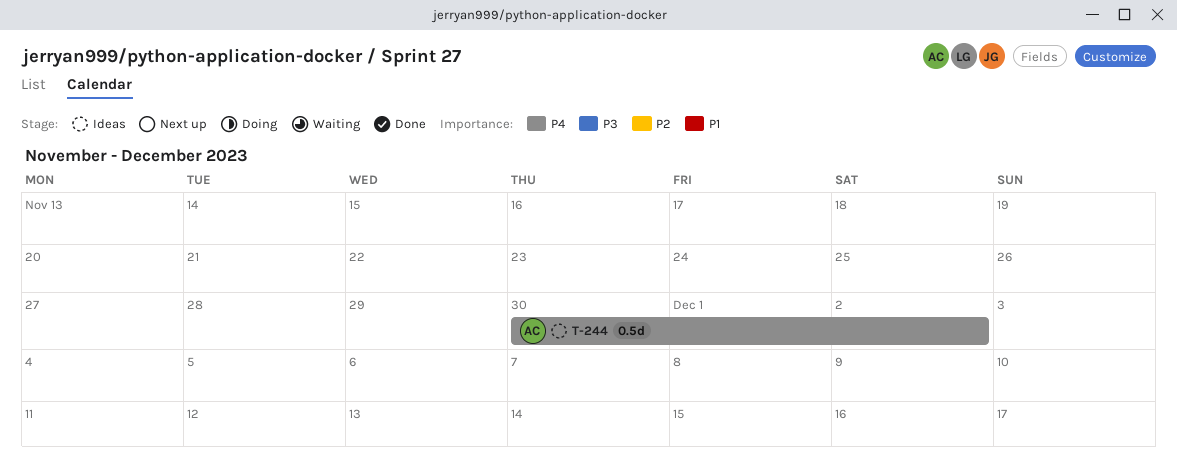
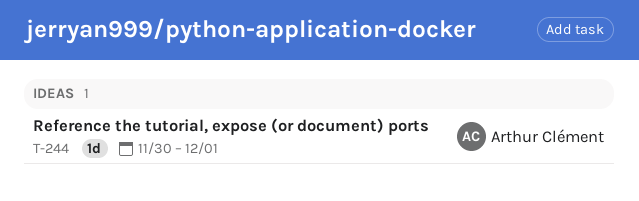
T-244, estimate: 0.5d -> 1d
T-244, due: Dec 2 -> Dec 1

